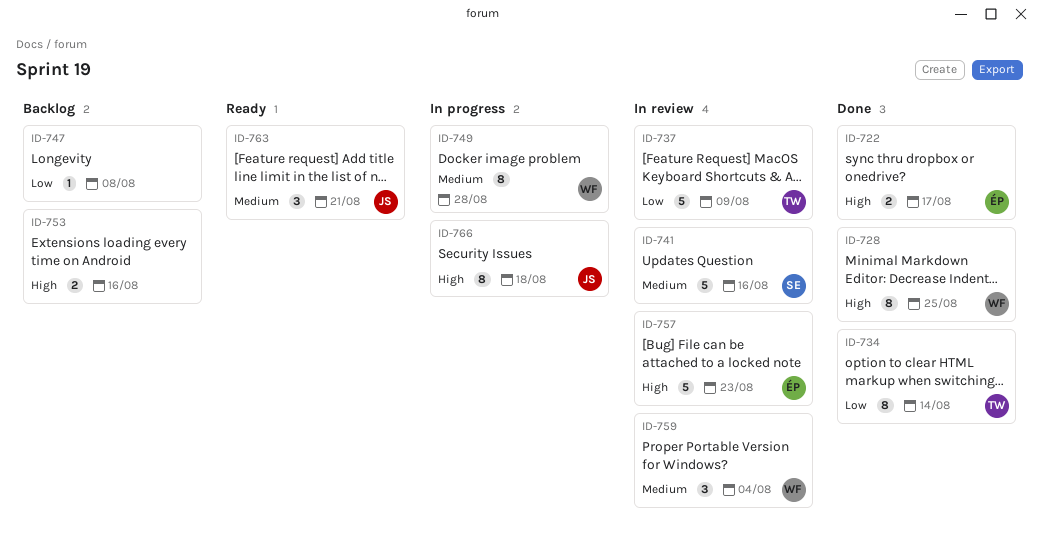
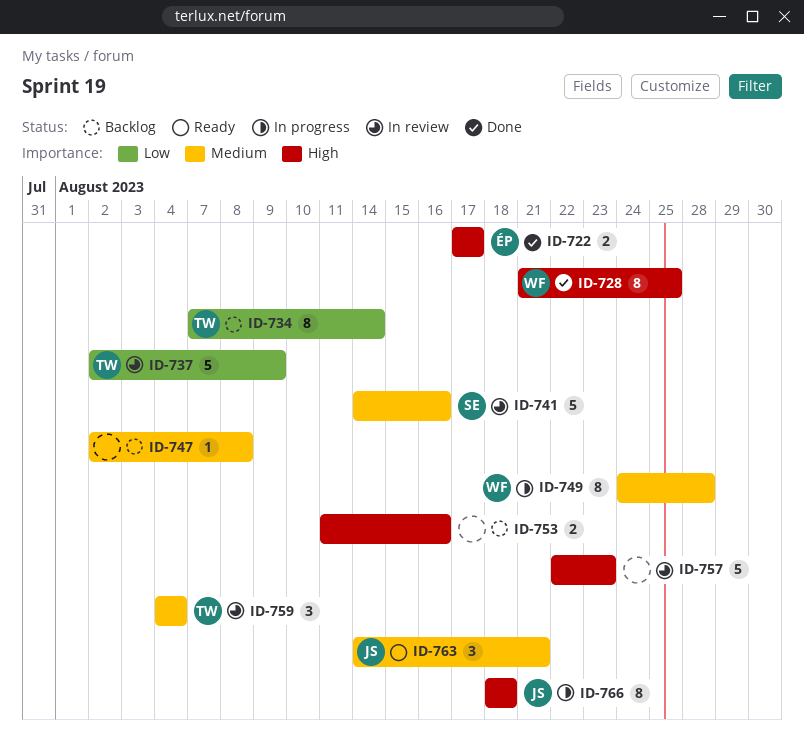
ID-734, status: Done -> Backlog
ID-747, priority: Low -> Medium
ID-757, owner: ÉP -> none
ID-759, owner: WF -> TW

